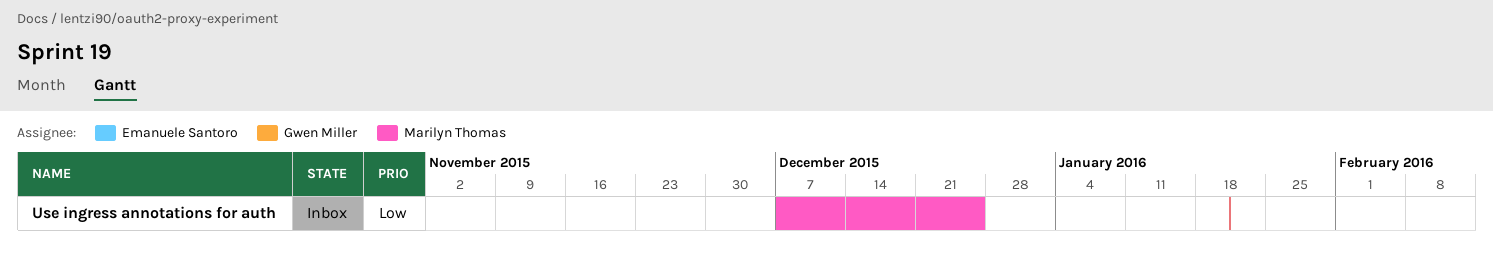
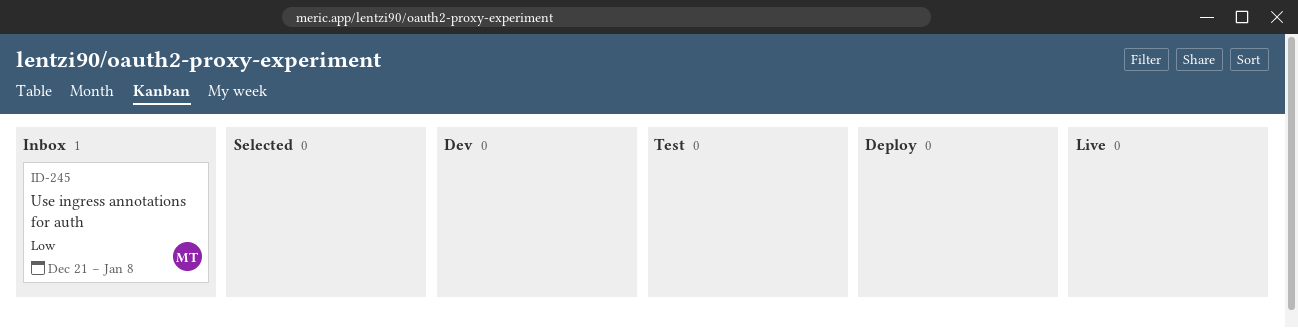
Use ingress annotations for auth, start: Dec 7 -> Dec 21
Use ingress annotations for auth, due: Dec 25 -> Jan 8

